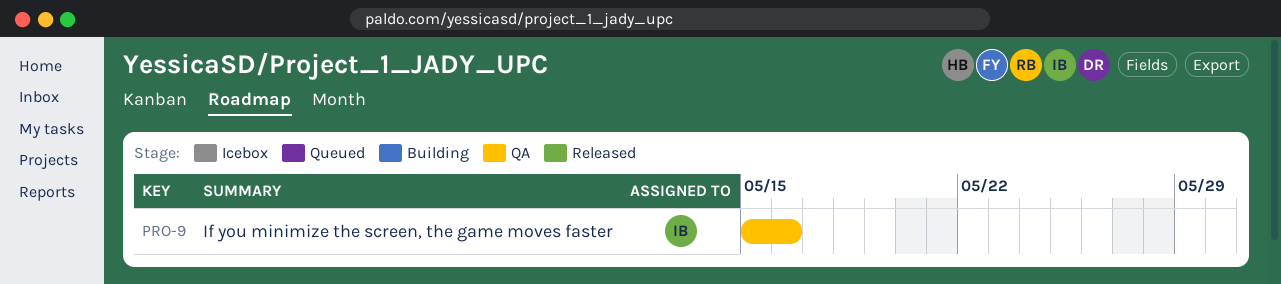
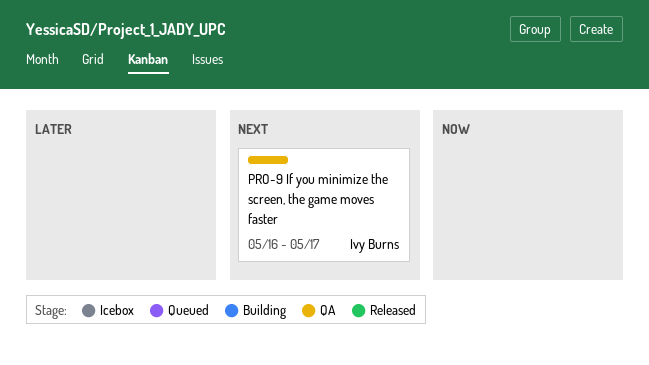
PRO-9, start: May 15 -> May 16
PRO-9, due: May 16 -> May 17

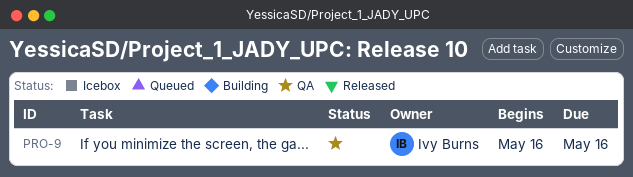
PRO-9, due: May 17 -> May 16

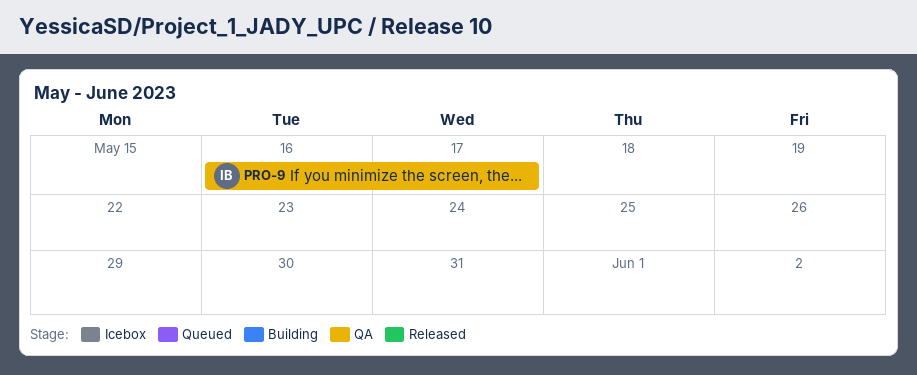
PRO-9, due: May 16 -> May 17

